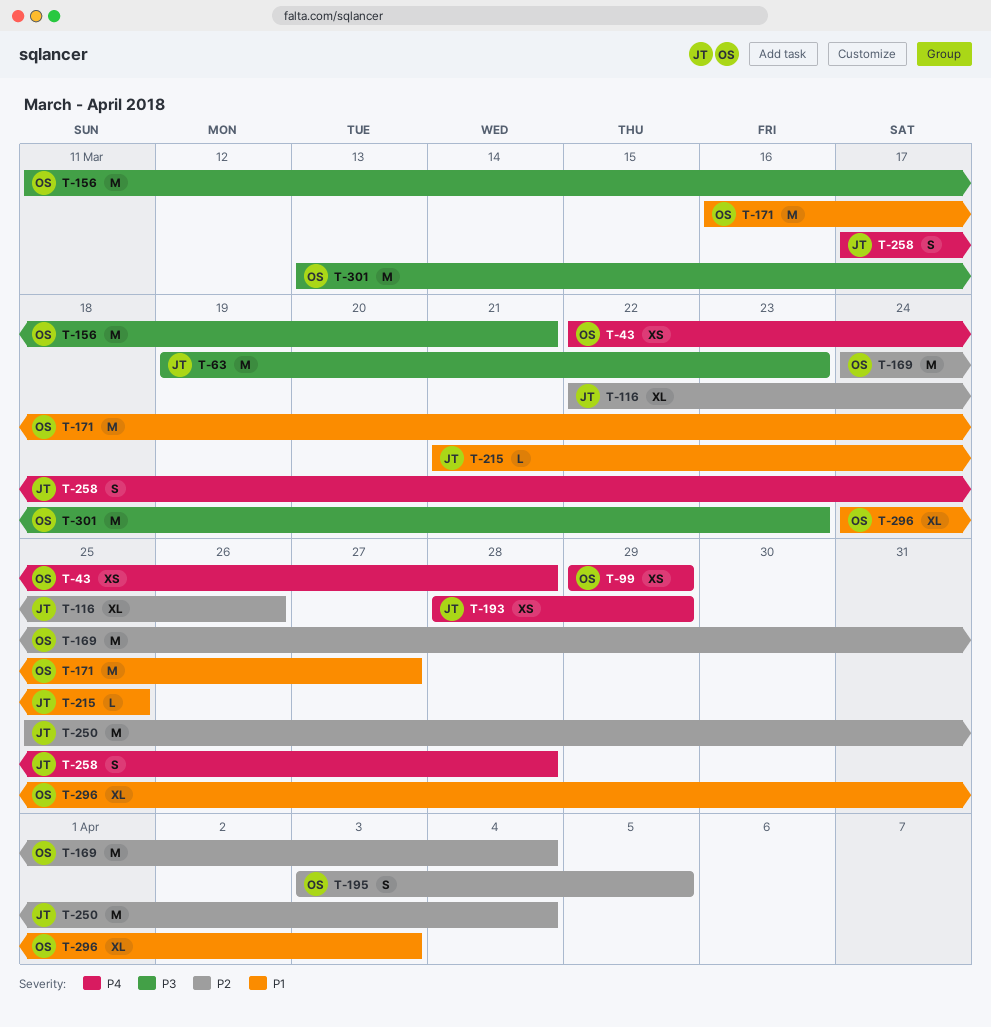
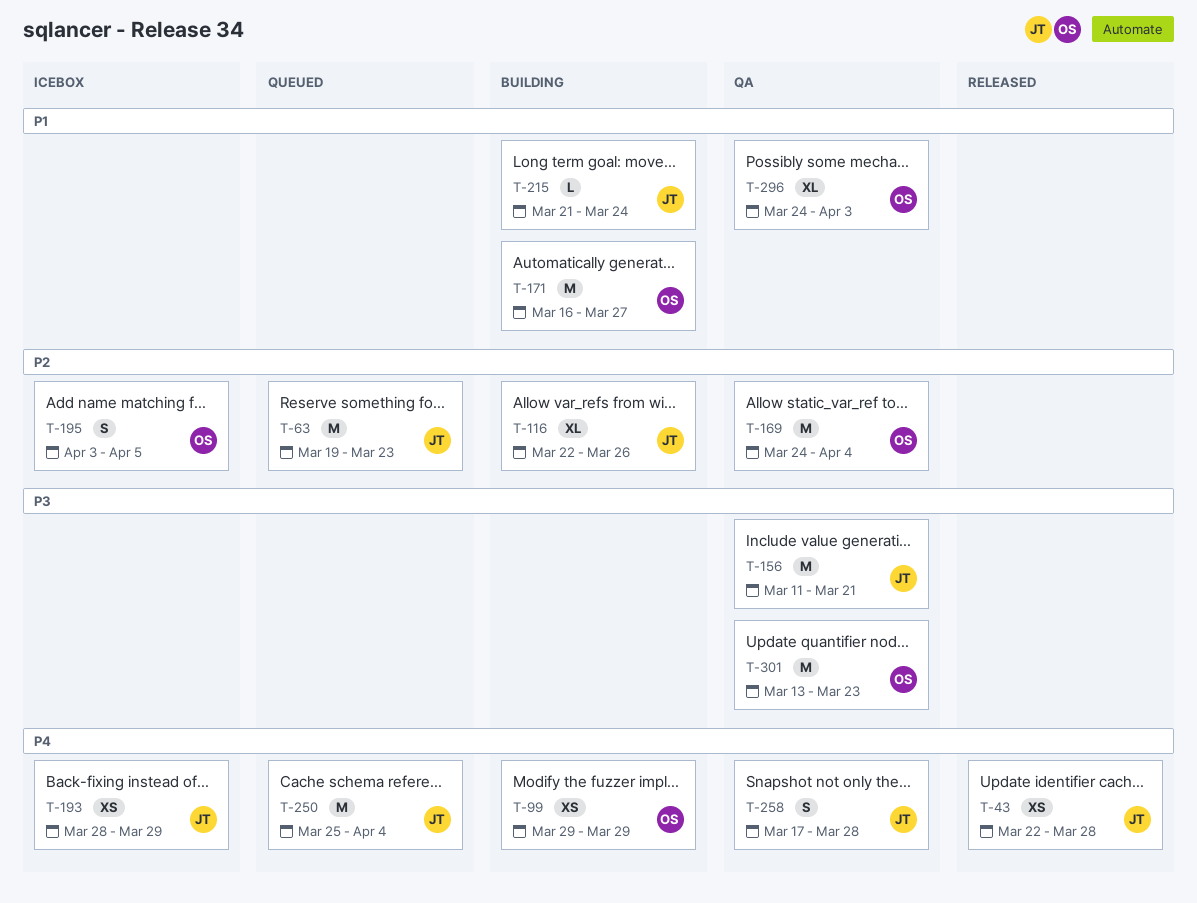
T-43, owner: OS -> JT
T-63, priority: P3 -> P2
T-156, owner: OS -> JT
T-215, due: Mar 25 -> Mar 24
T-250, priority: P2 -> P4

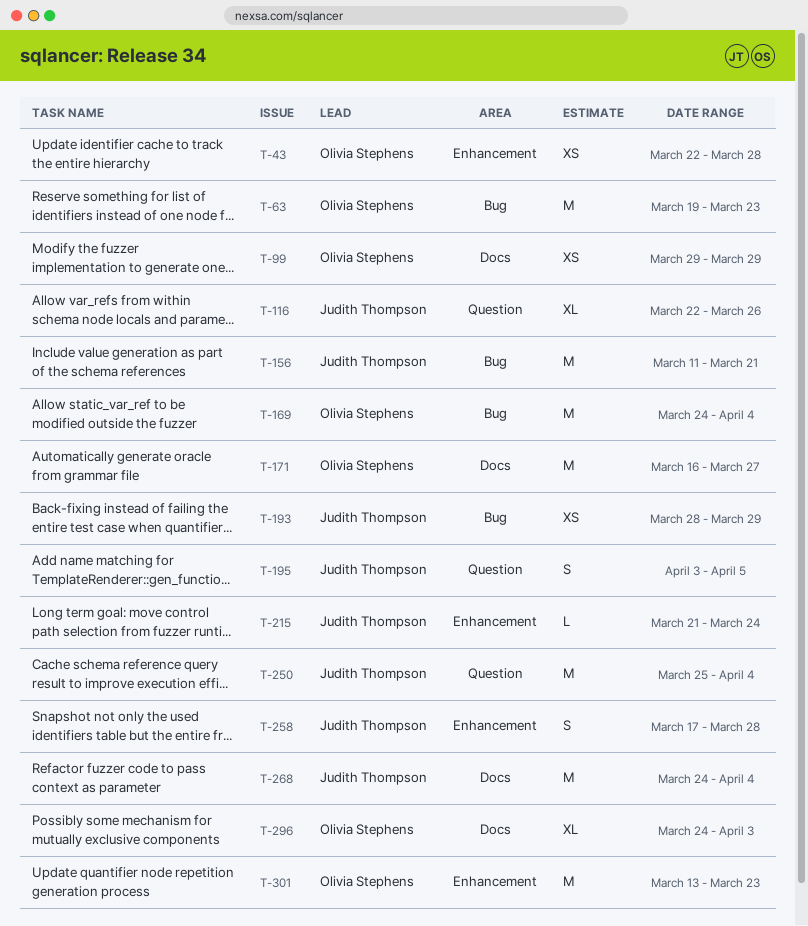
T-43, owner: Judith Thompson -> Olivia Stephens
T-63, owner: Judith Thompson -> Olivia Stephens
T-195, owner: Olivia Stephens -> Judith Thompson
T-268: none -> present

